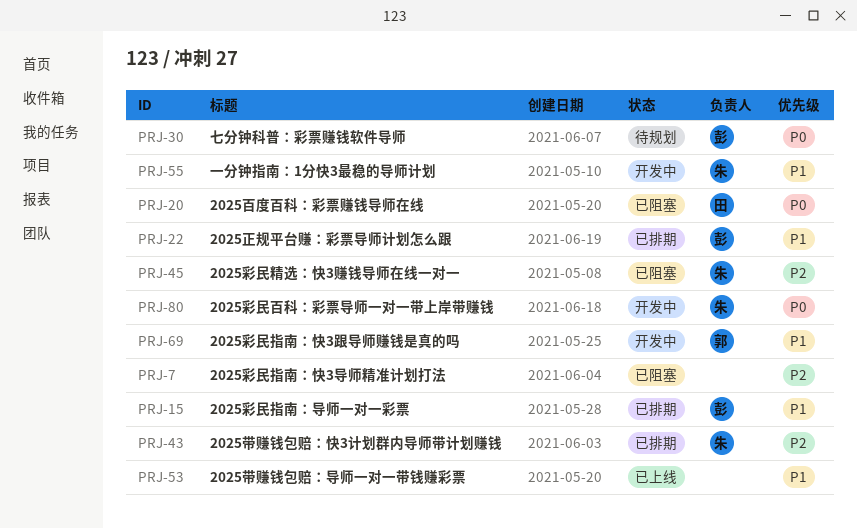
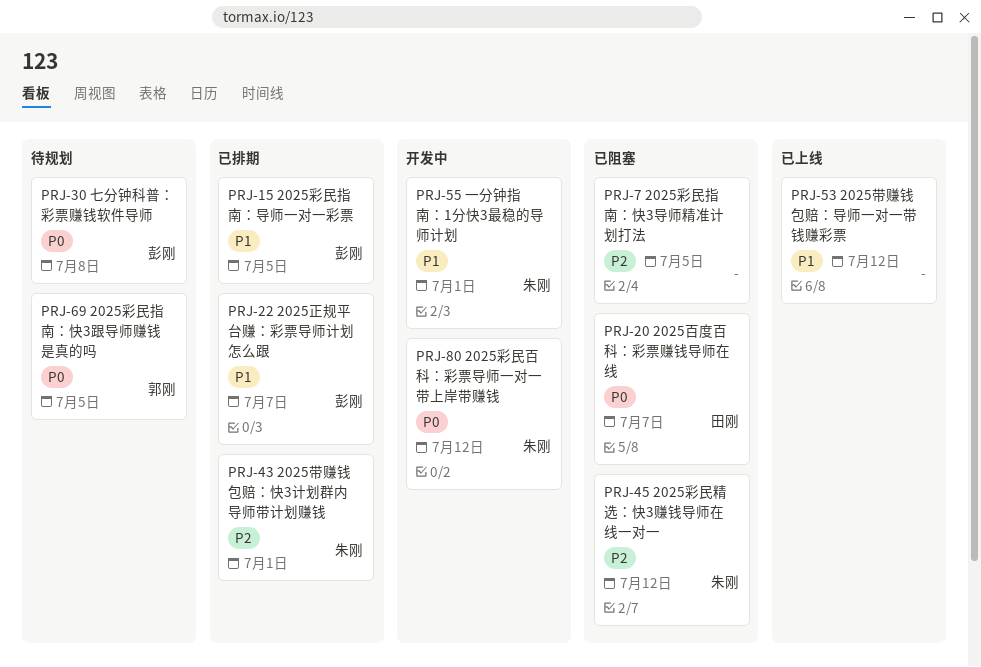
PRJ-69, status: 开发中 -> 待规划
PRJ-69, priority: P1 -> P0

